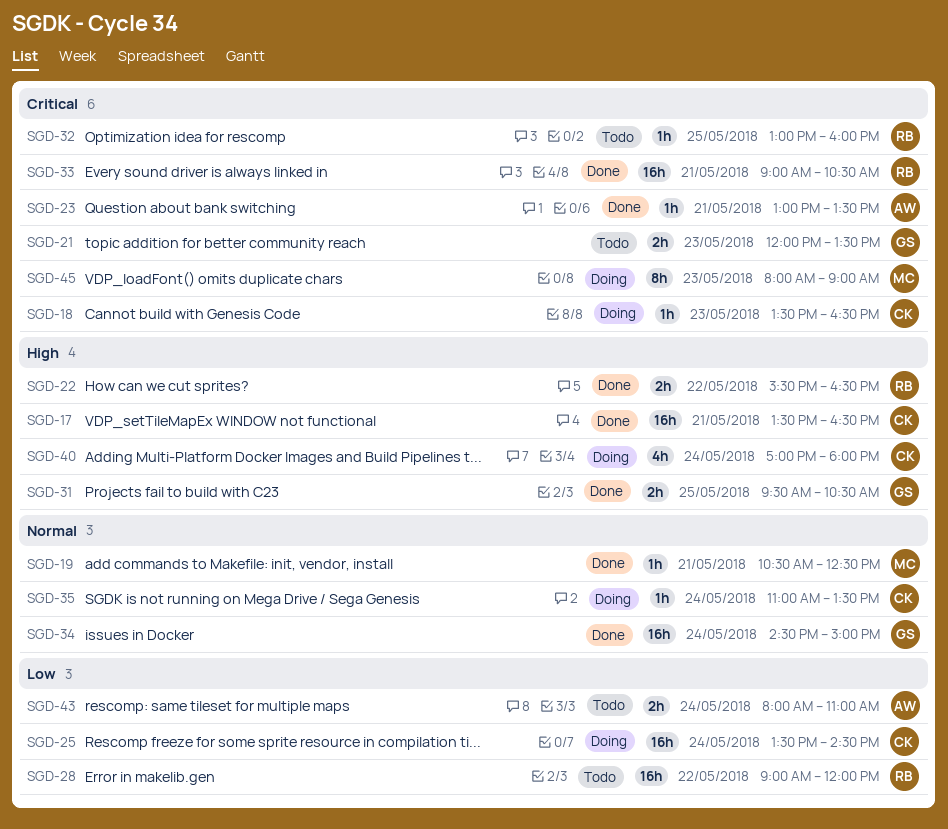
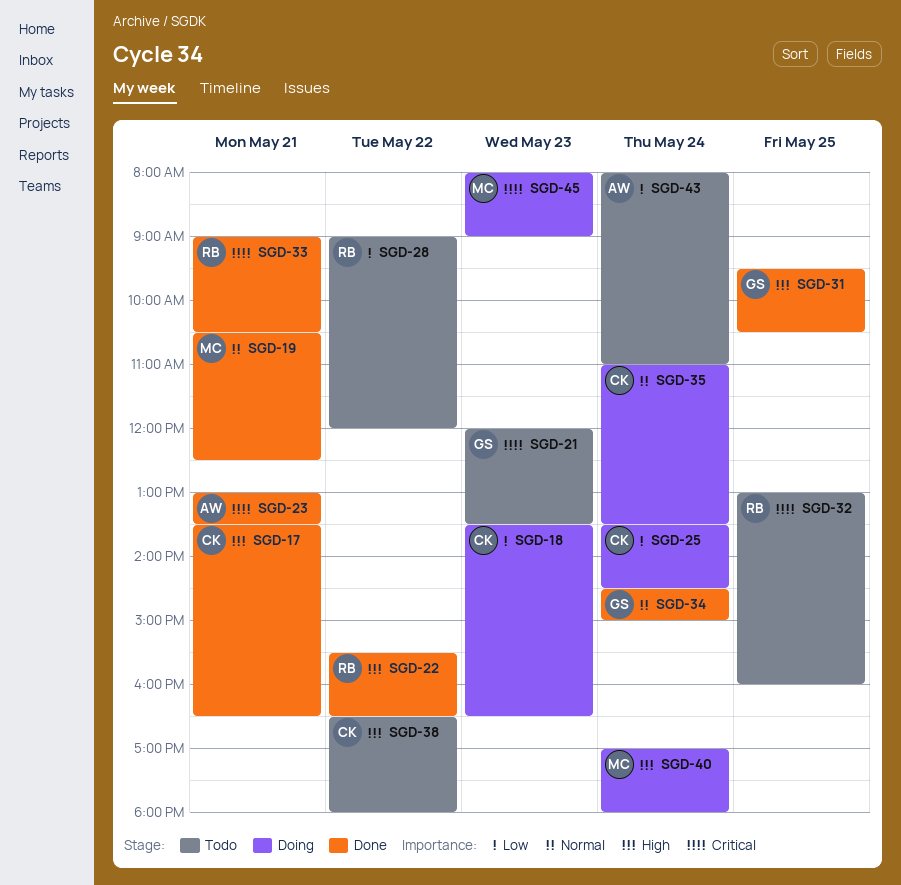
SGD-18, priority: Critical -> Low
SGD-38: none -> present
SGD-40, owner: CK -> MC

